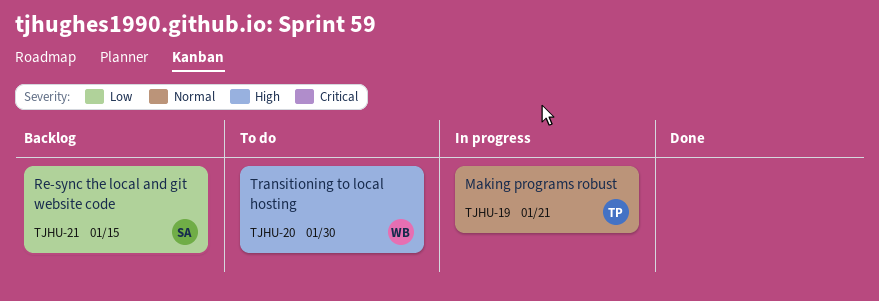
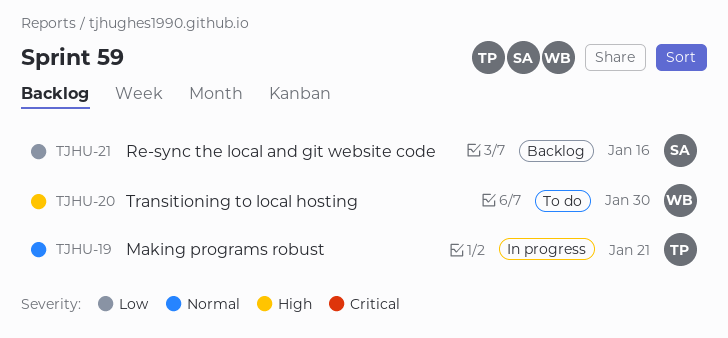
TJHU-21, due: Jan 15 -> Jan 16

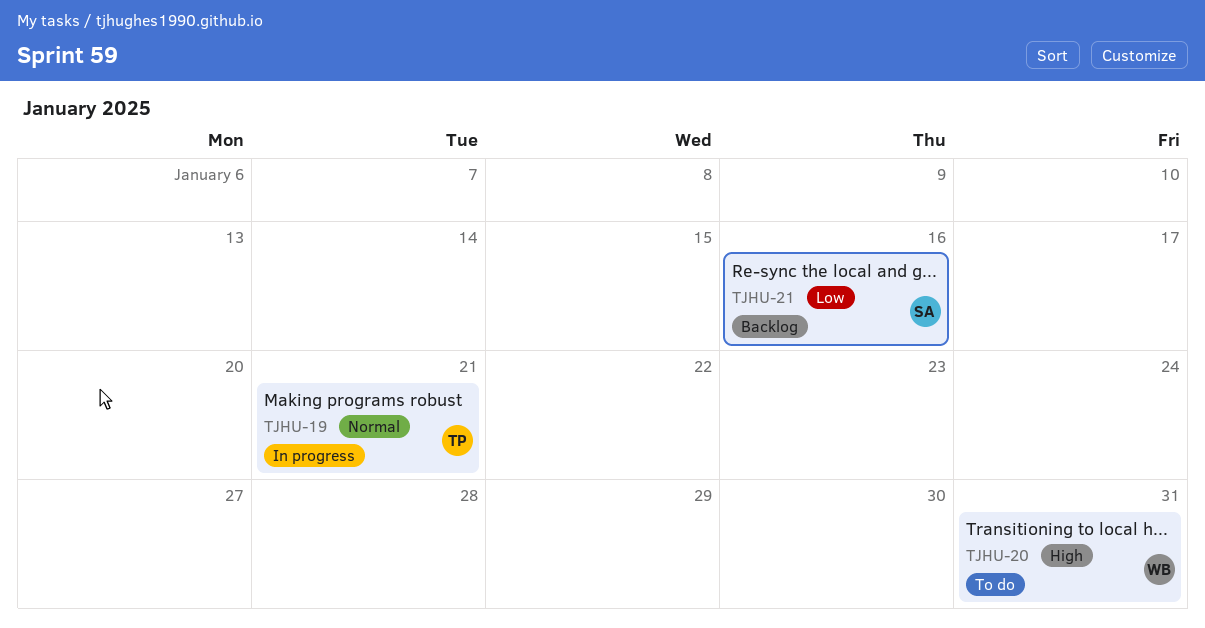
TJHU-20, due: Jan 30 -> Jan 31

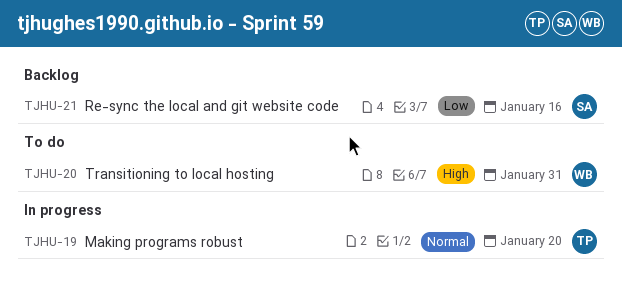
TJHU-19, due: Jan 21 -> Jan 20

